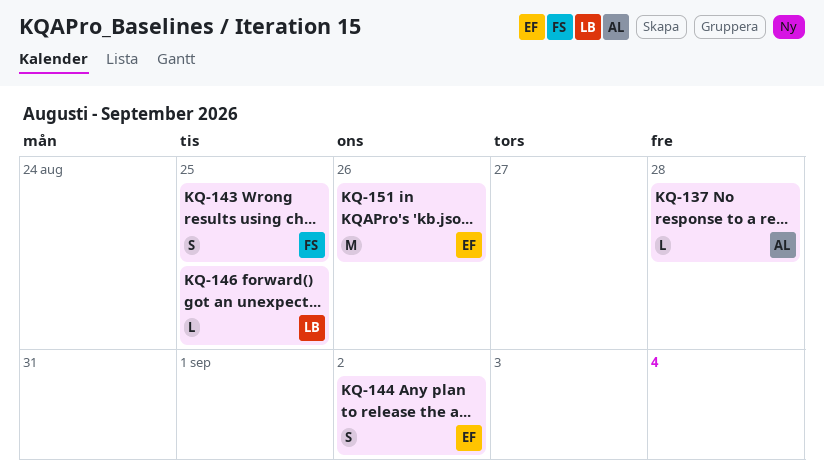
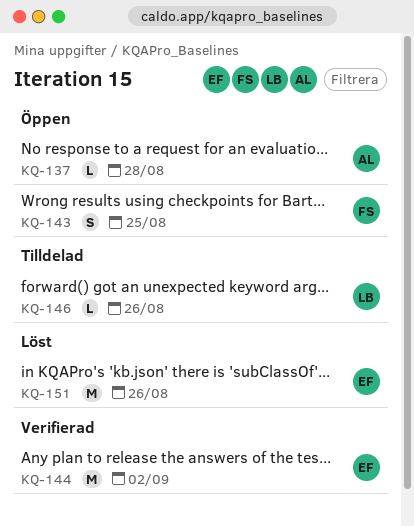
KQ-144, estimate: S -> M
KQ-146, due: Aug 25 -> Aug 26

